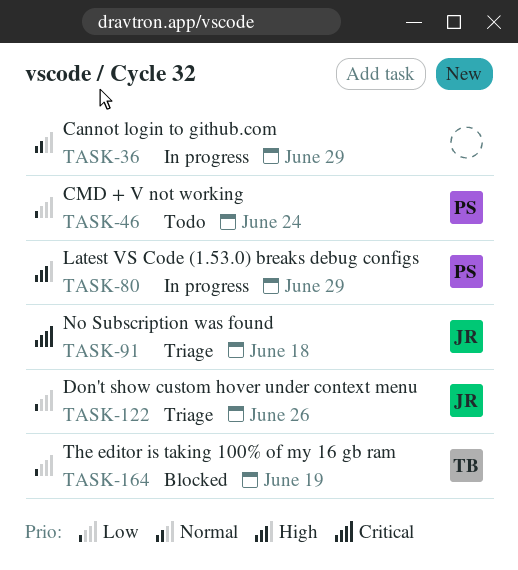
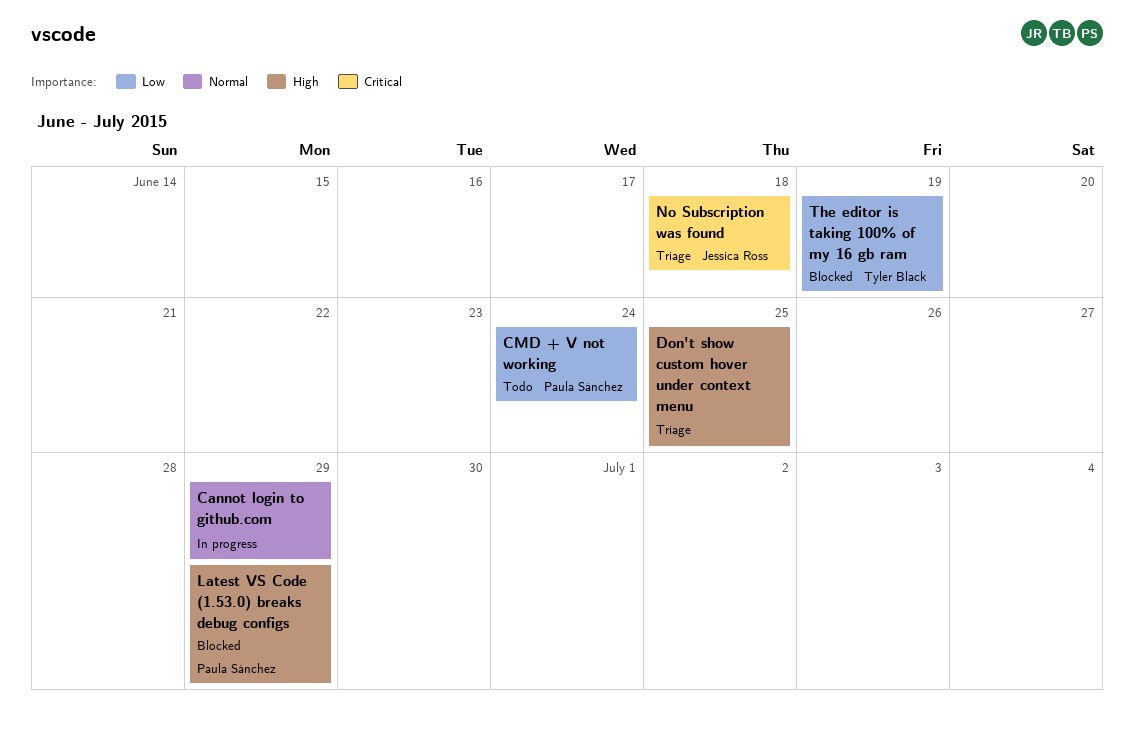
Don't show custom hover under context menu, owner: Jessica Ross -> none
Don't show custom hover under context menu, priority: Low -> High
Don't show custom hover under context menu, due: Jun 26 -> Jun 25
Latest VS Code (1.53.0) breaks debug configs, status: In progress -> Blocked

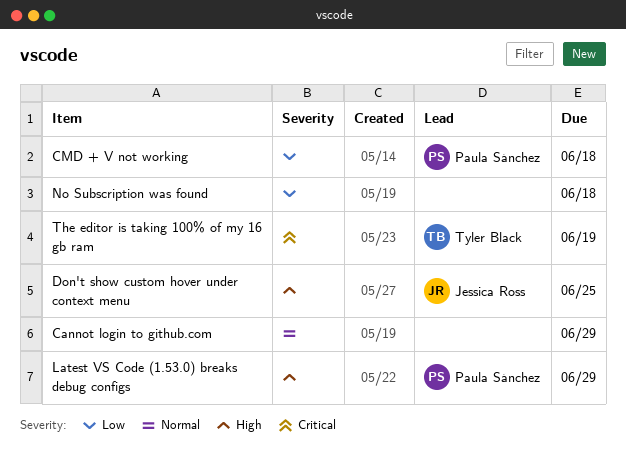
CMD + V not working, due: Jun 24 -> Jun 18
Don't show custom hover under context menu, owner: none -> Jessica Ross
No Subscription was found, owner: Jessica Ross -> none
No Subscription was found, priority: Critical -> Low
The editor is taking 100% of my 16 gb ram, priority: Low -> Critical

